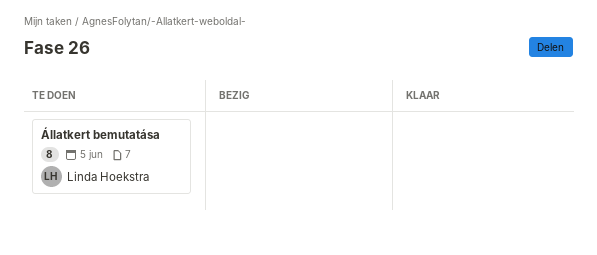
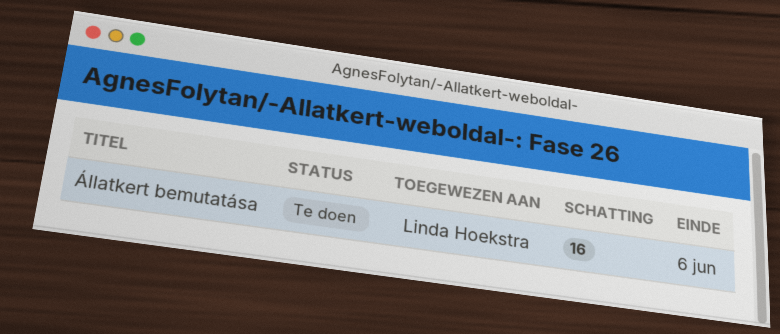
Állatkert bemutatása, estimate: 8 -> 16
Állatkert bemutatása, due: Jun 5 -> Jun 6

